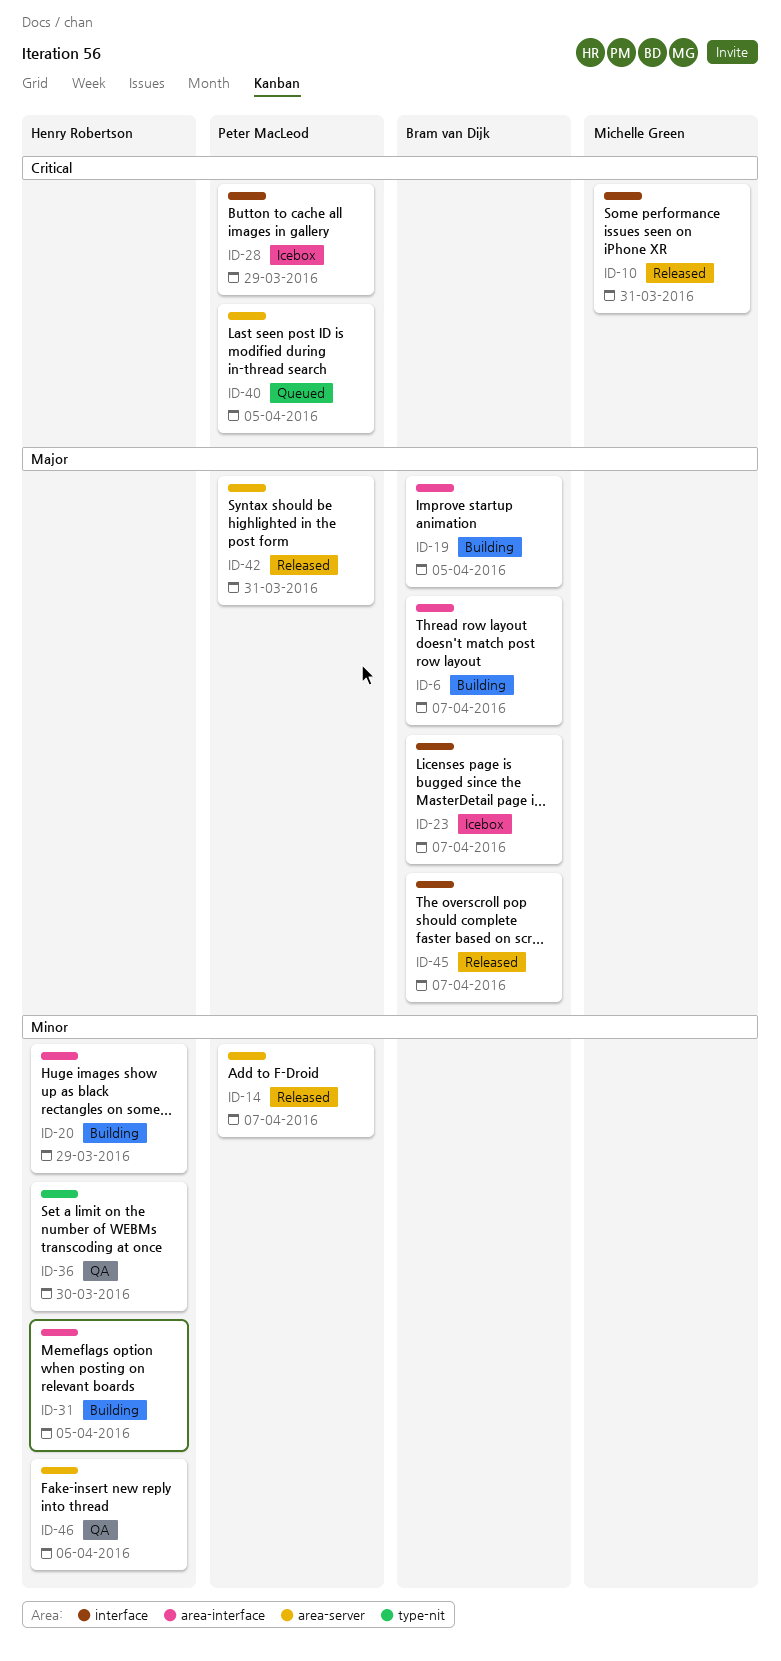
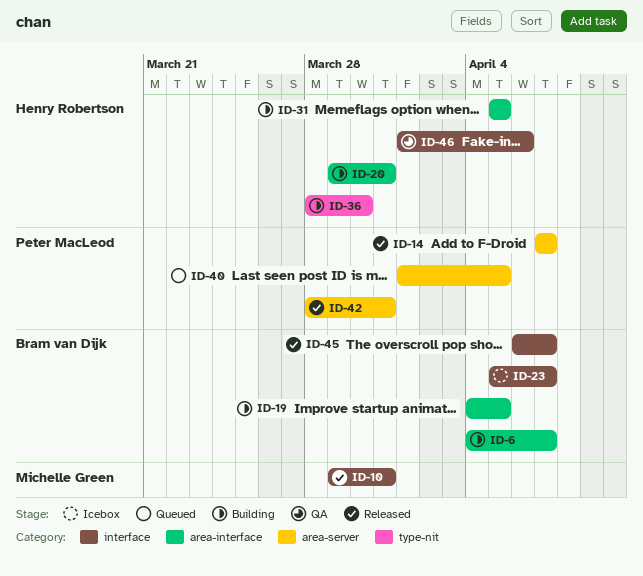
ID-20, due: Mar 29 -> Mar 31
ID-28: present -> none
ID-36, status: QA -> Building
ID-46, label: area-server -> interface

